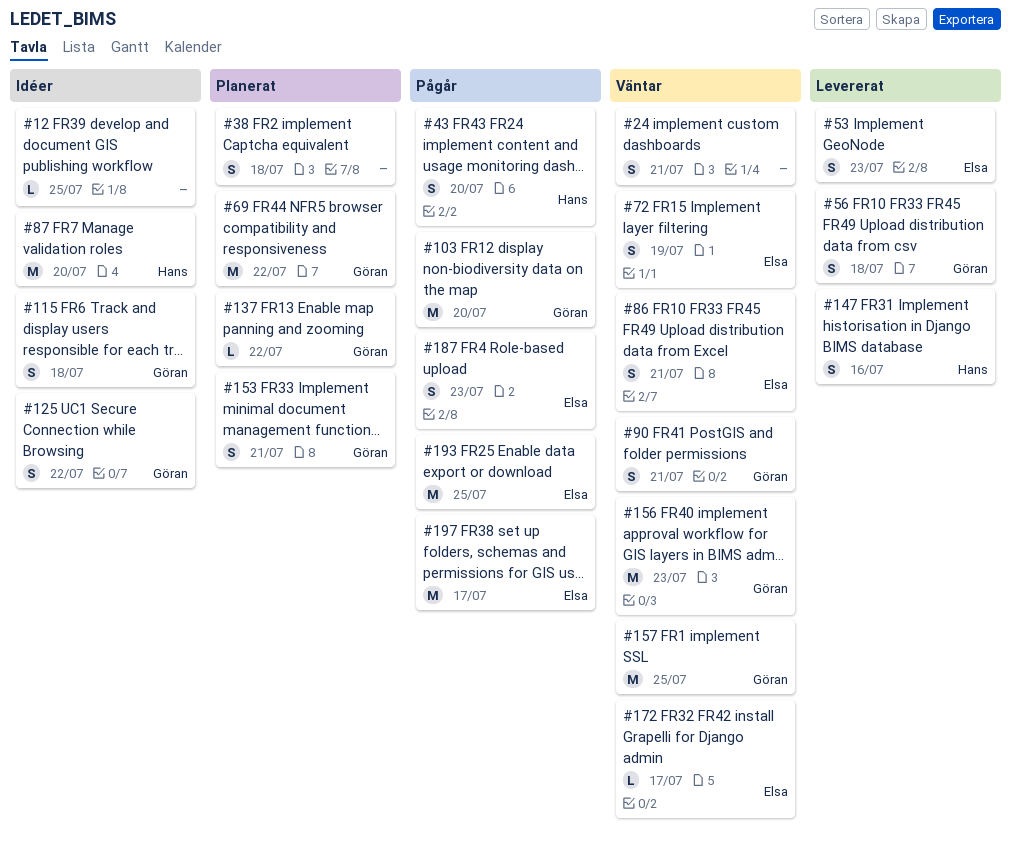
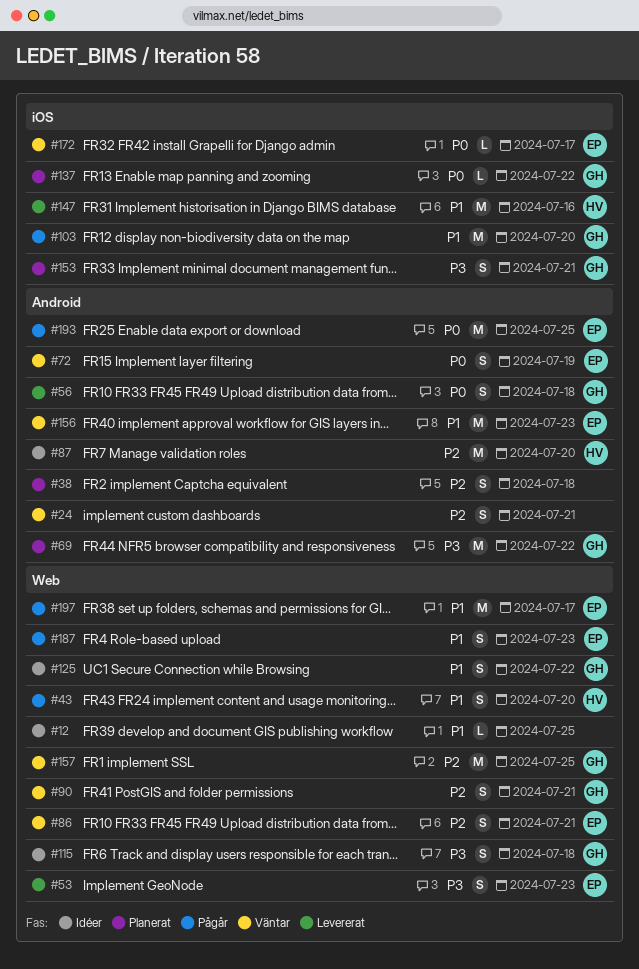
#147, estimate: S -> M
#156, owner: Göran -> Elsa

